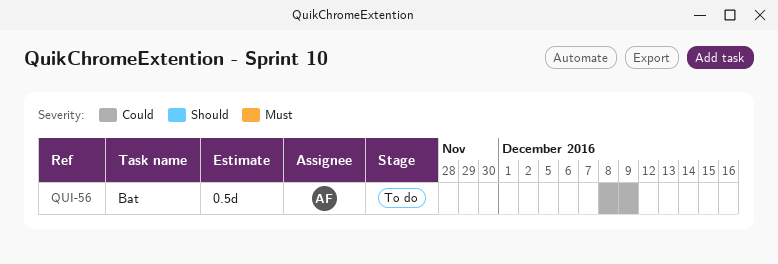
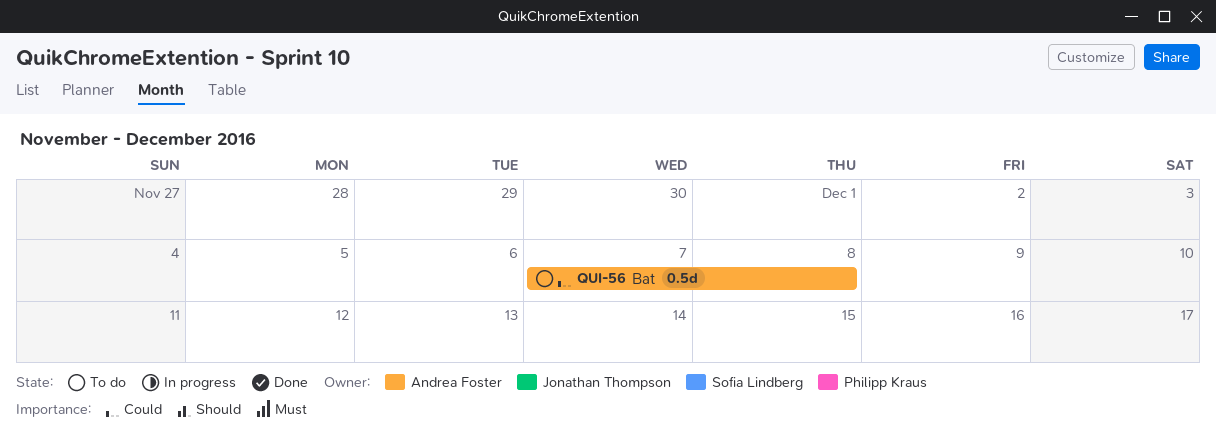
QUI-56, start: Dec 8 -> Dec 7
QUI-56, due: Dec 9 -> Dec 8

